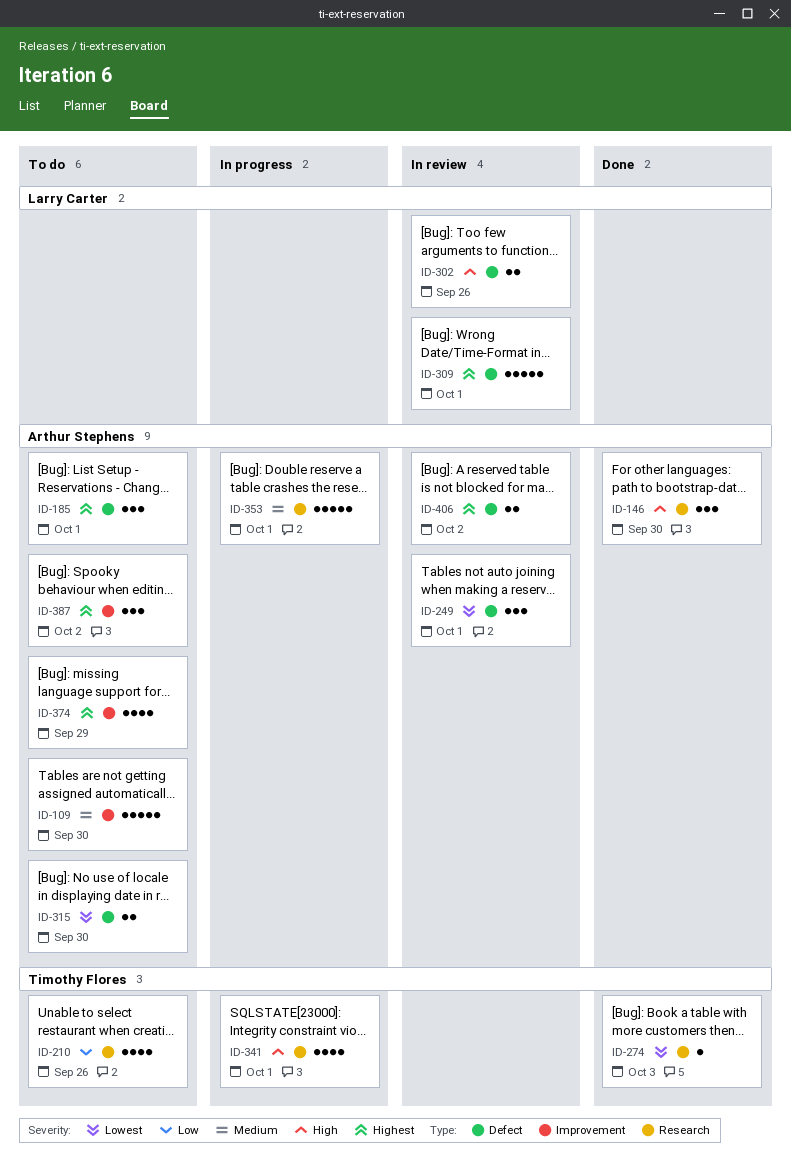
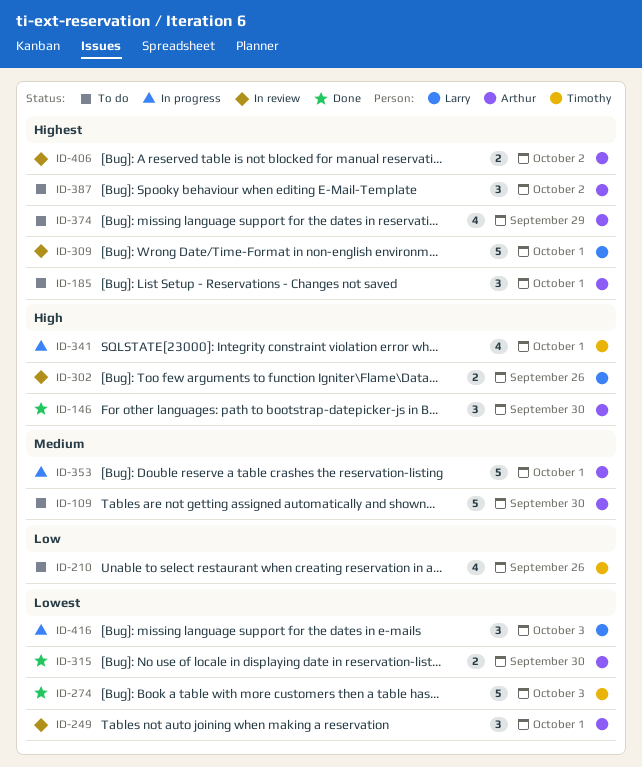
ID-274, estimate: 1 -> 5
ID-315, status: To do -> Done
ID-416: none -> present

